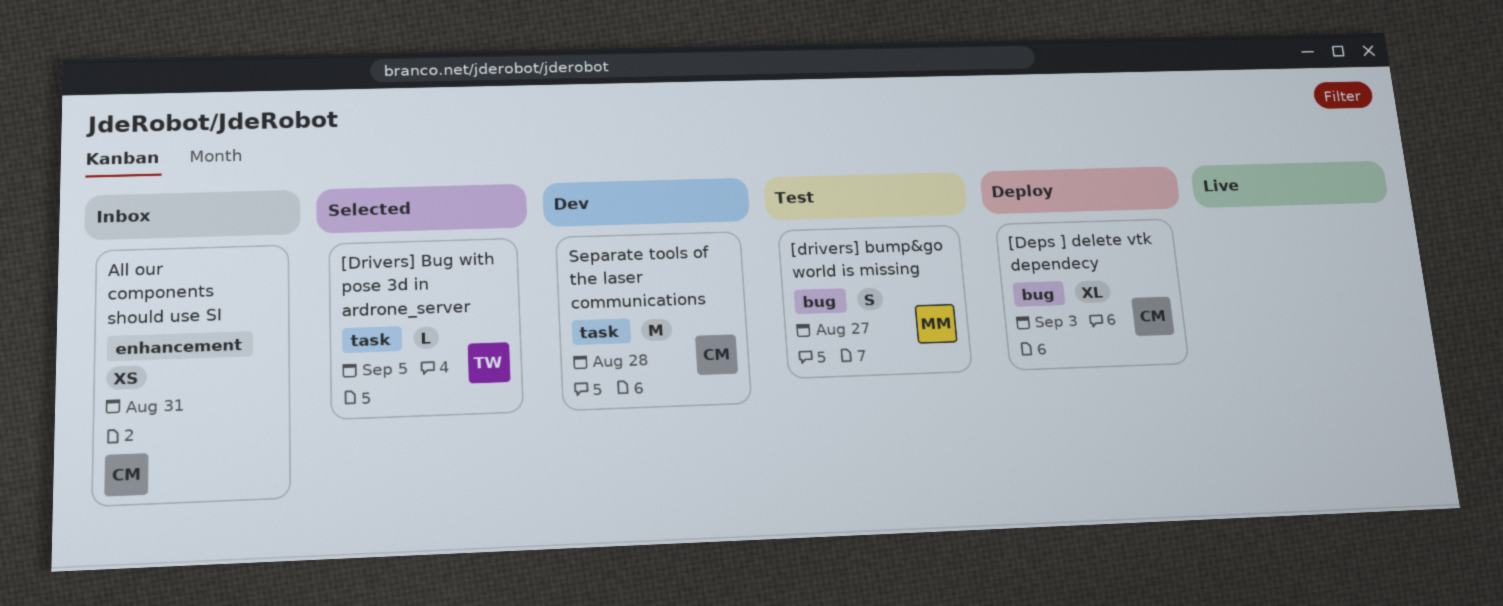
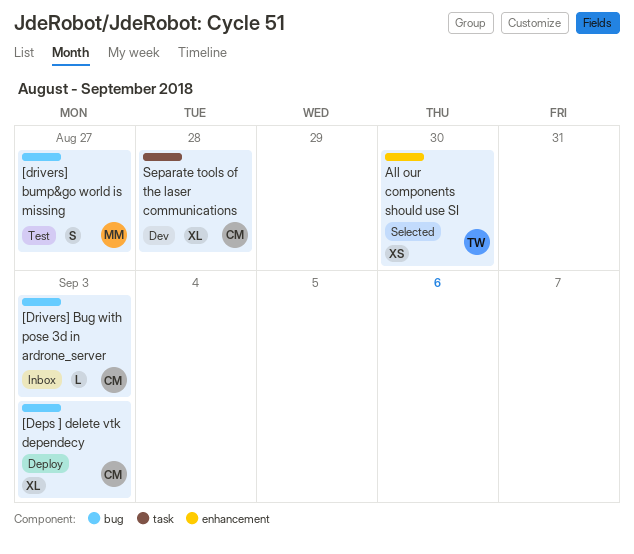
[Drivers] Bug with pose 3d in ardrone_server, status: Selected -> Inbox
[Drivers] Bug with pose 3d in ardrone_server, owner: TW -> CM
[Drivers] Bug with pose 3d in ardrone_server, label: task -> bug
[Drivers] Bug with pose 3d in ardrone_server, due: Sep 5 -> Sep 3
All our components should use SI, status: Inbox -> Selected
All our components should use SI, owner: CM -> TW
All our components should use SI, due: Aug 31 -> Aug 30
Separate tools of the laser communications, estimate: M -> XL

